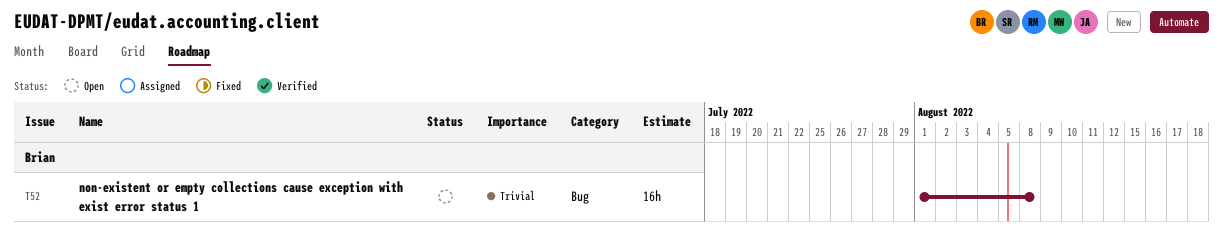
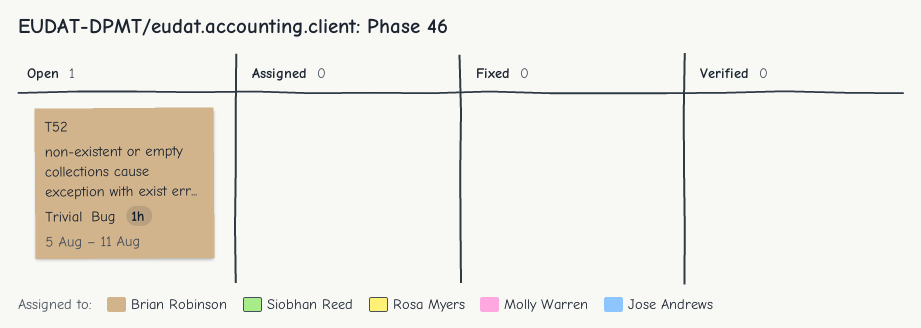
T52, estimate: 16h -> 1h
T52, start: Aug 1 -> Aug 5
T52, due: Aug 8 -> Aug 11

